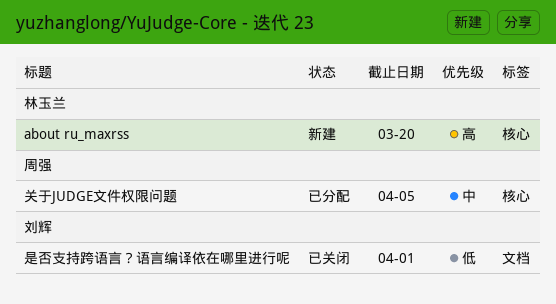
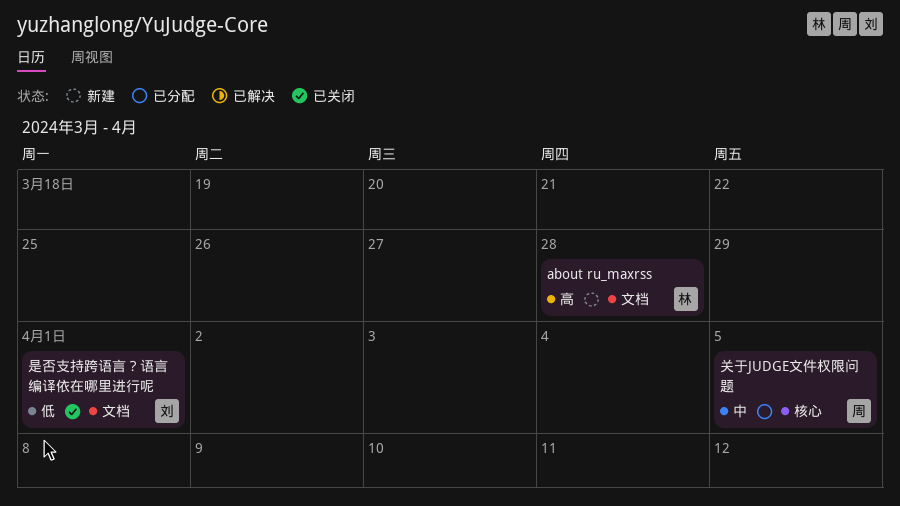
about ru_maxrss, label: 核心 -> 文档
about ru_maxrss, due: Mar 20 -> Mar 28

